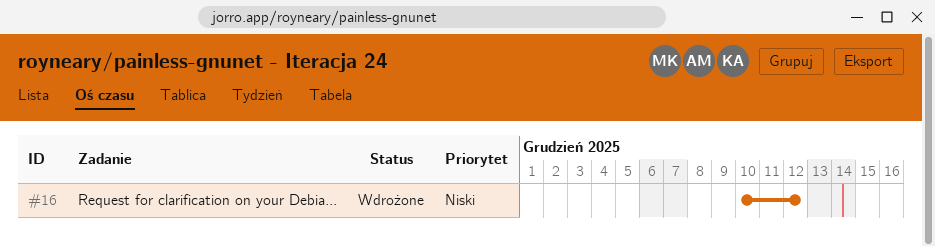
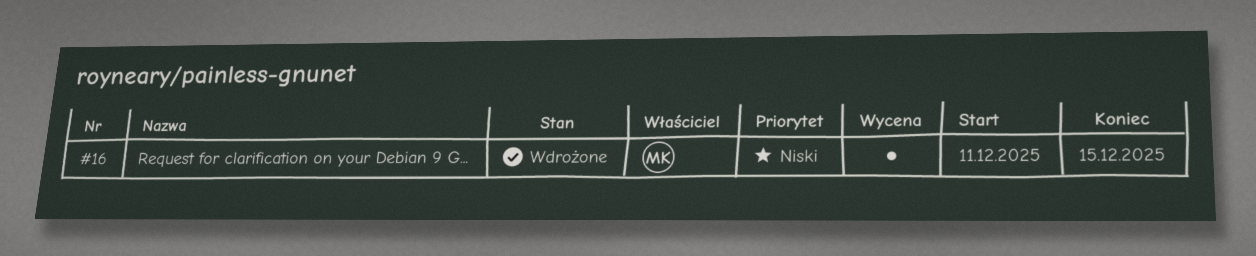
#16, start: Dec 10 -> Dec 11
#16, due: Dec 12 -> Dec 15

